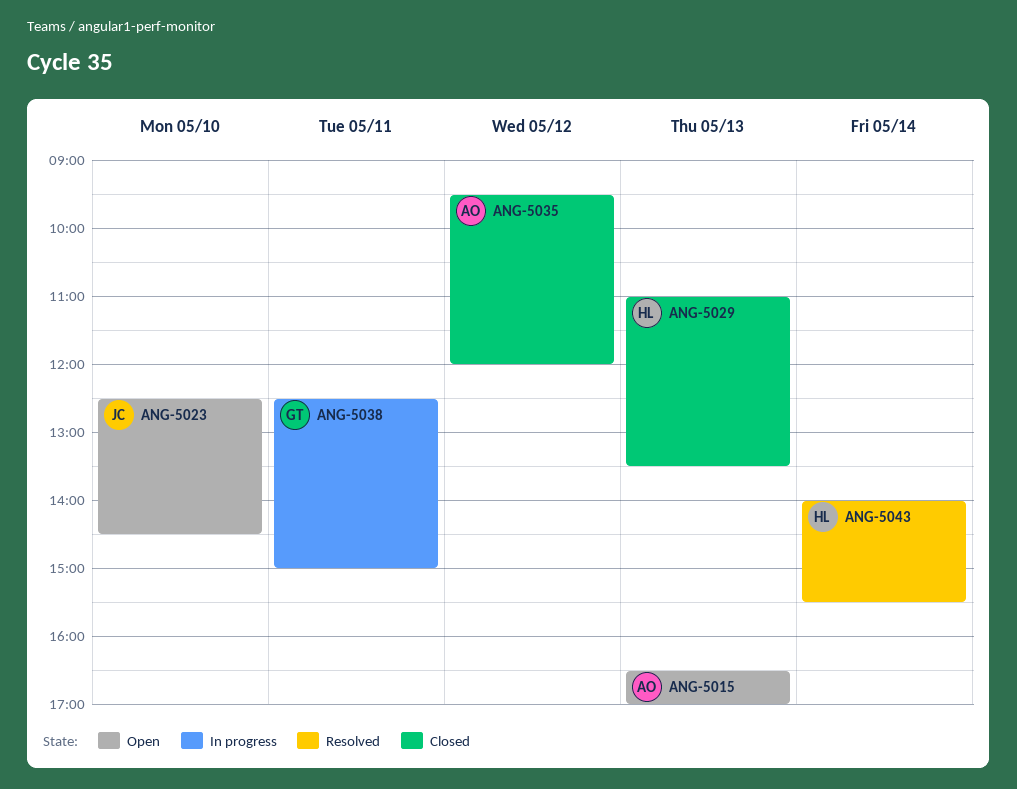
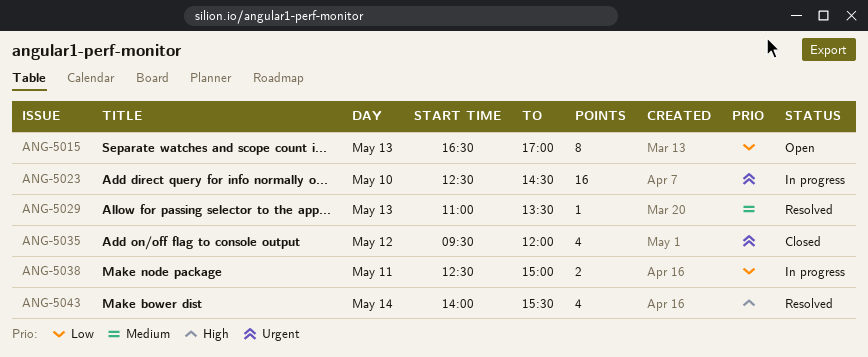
ANG-5023, status: Open -> In progress
ANG-5029, status: Closed -> Resolved

